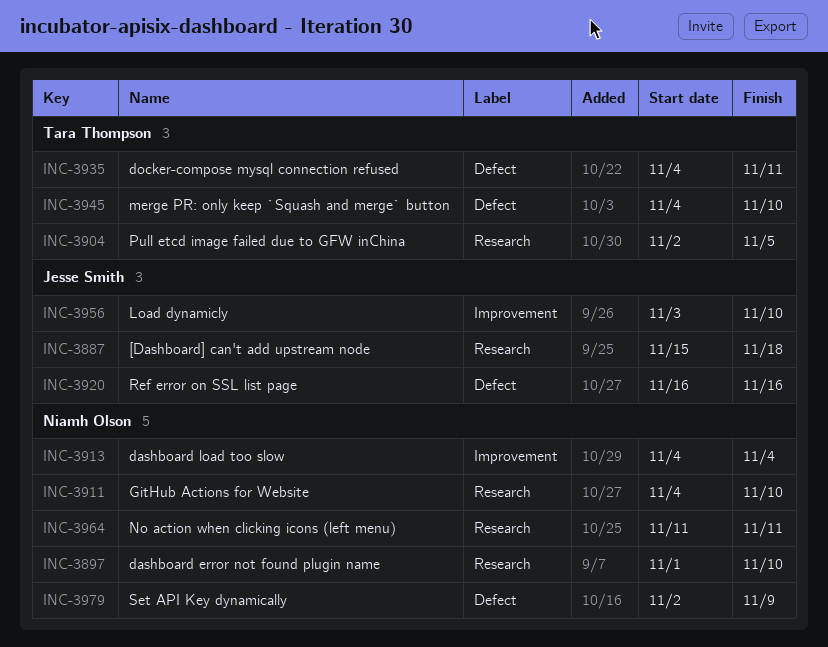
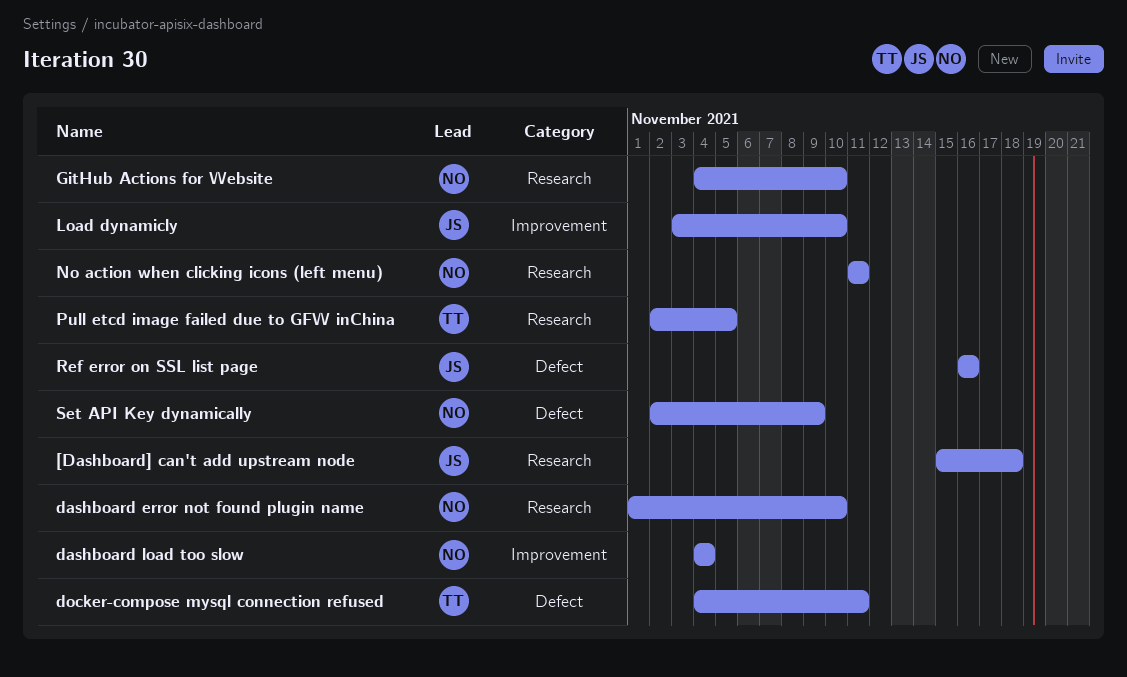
merge PR: only keep `Squash and merge` button: present -> none

